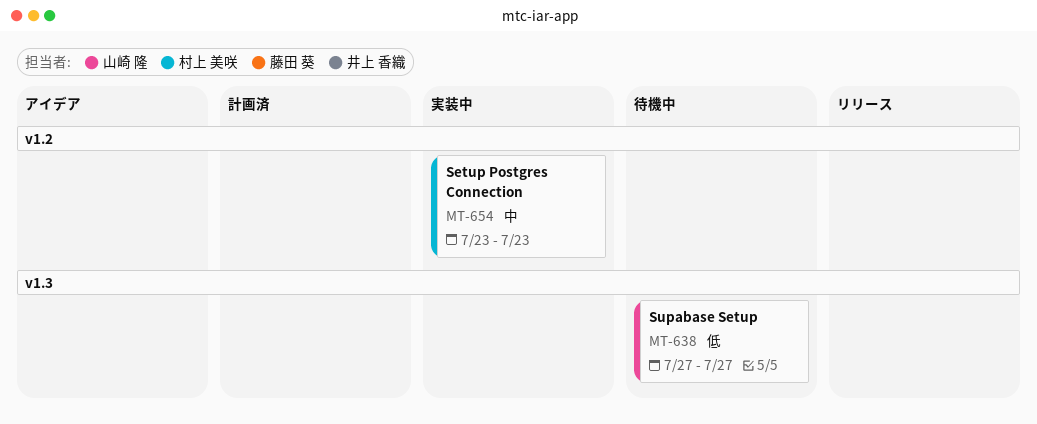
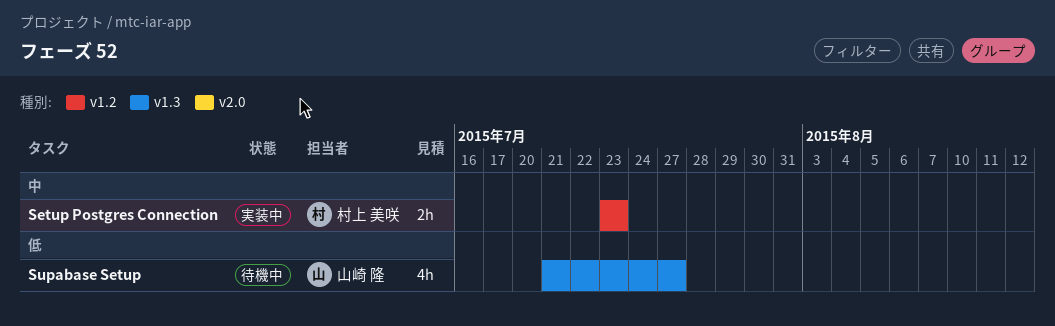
Supabase Setup, start: Jul 27 -> Jul 21

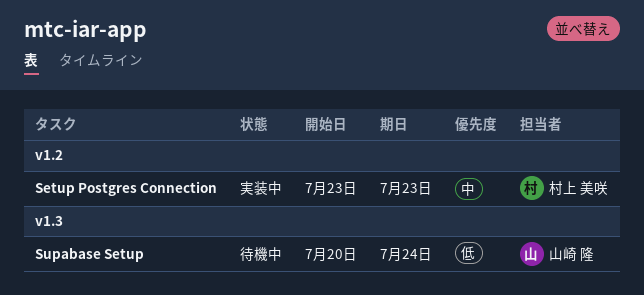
Supabase Setup, start: Jul 21 -> Jul 20
Supabase Setup, due: Jul 27 -> Jul 24

